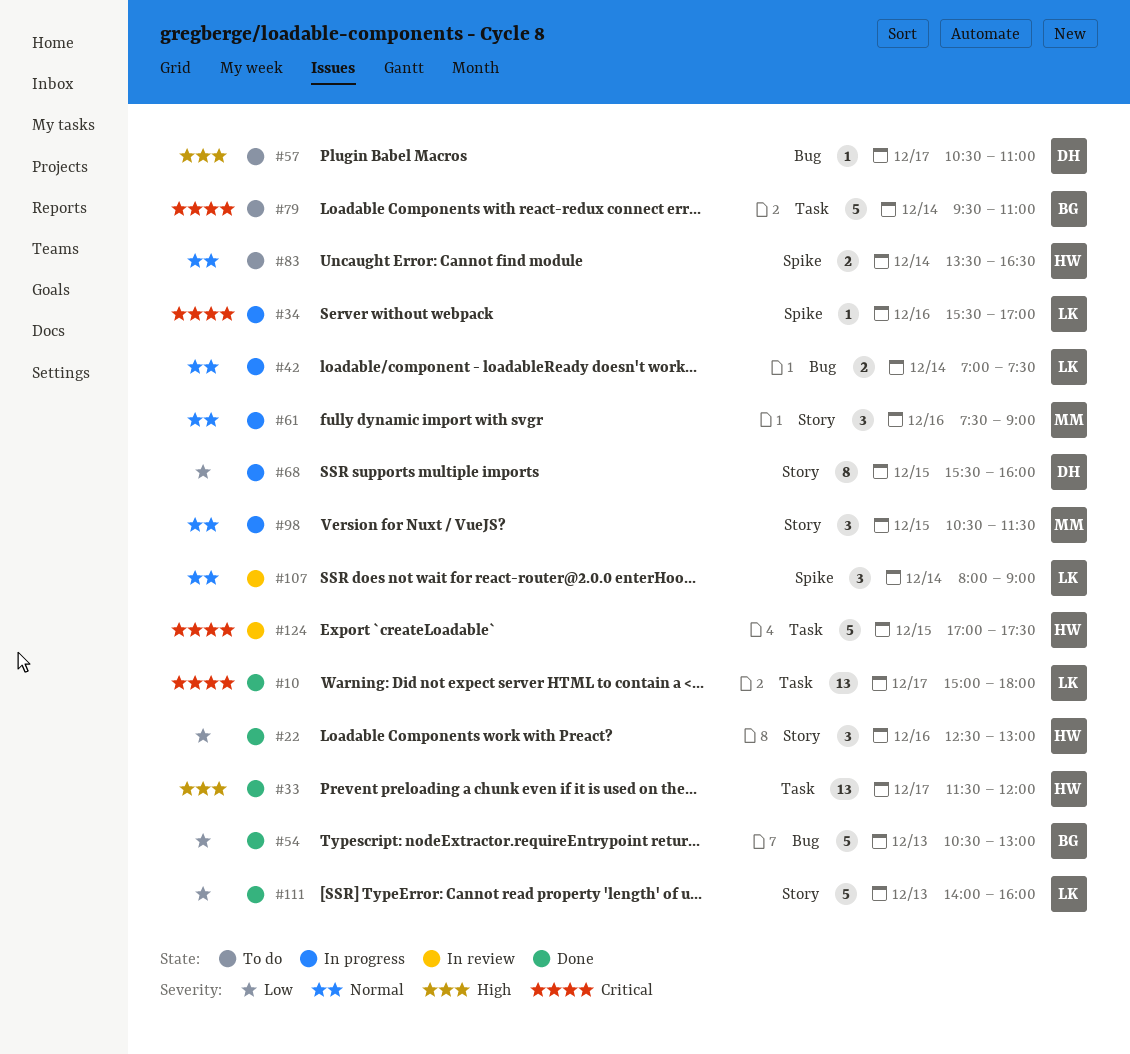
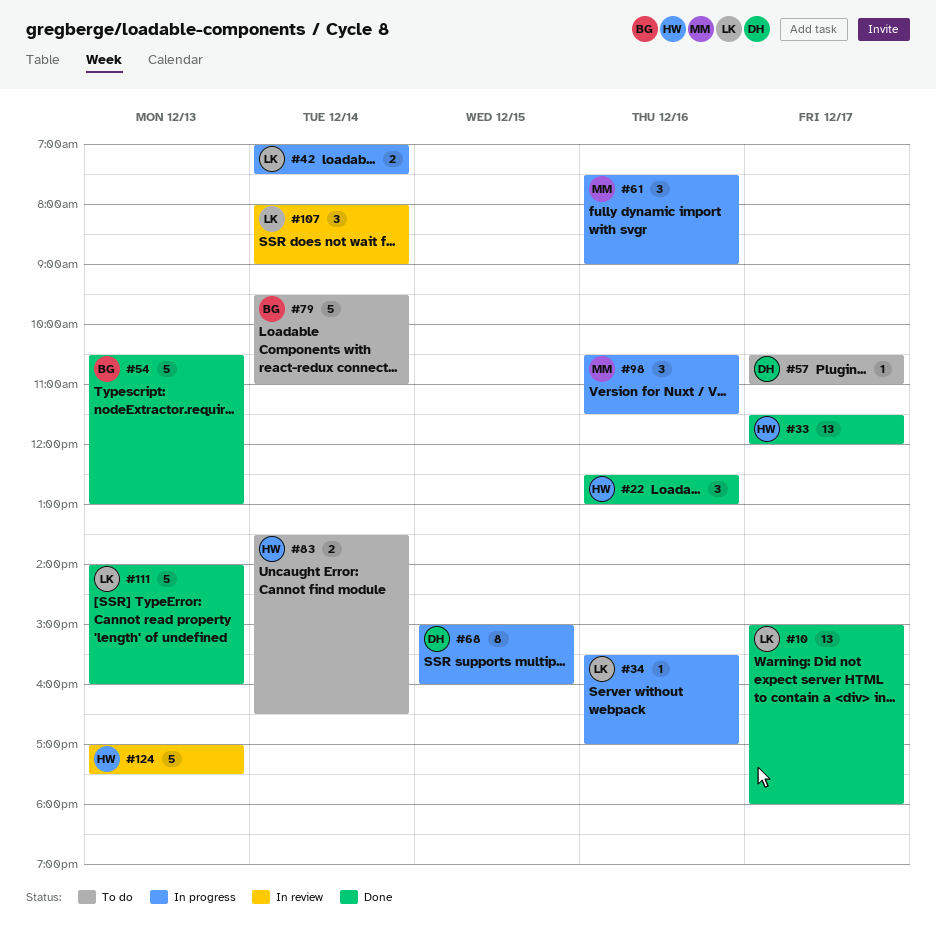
#68, begins: 15:30 -> 15:00
#98, day: Dec 15 -> Dec 16
#124, day: Dec 15 -> Dec 13

